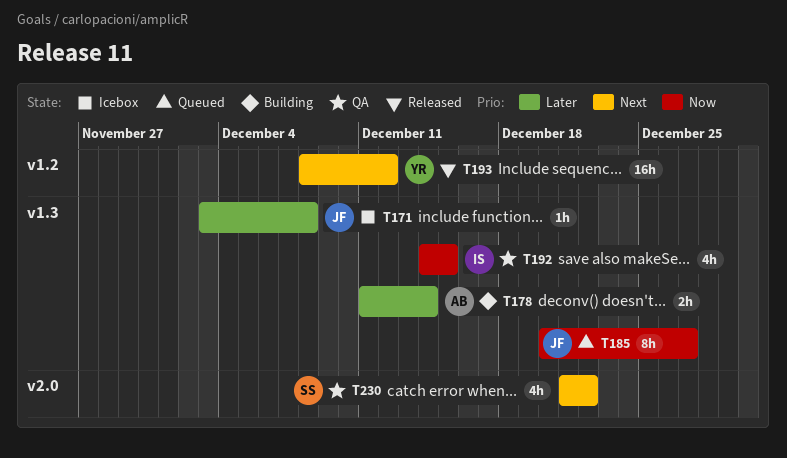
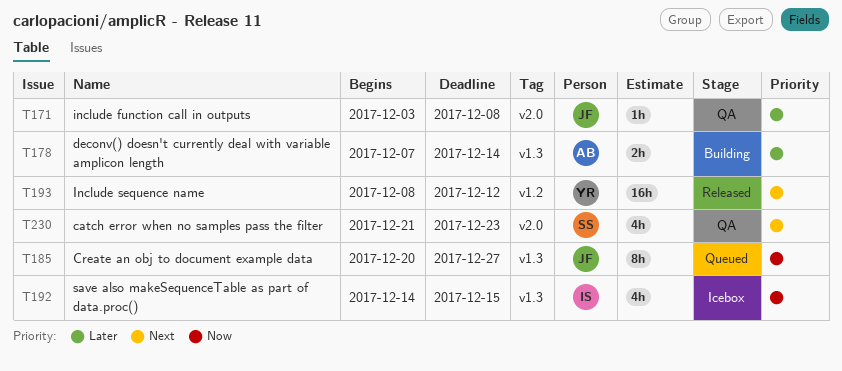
T171, status: Icebox -> QA
T171, label: v1.3 -> v2.0
T178, start: Dec 11 -> Dec 7
T192, status: QA -> Icebox
T230, due: Dec 22 -> Dec 23

